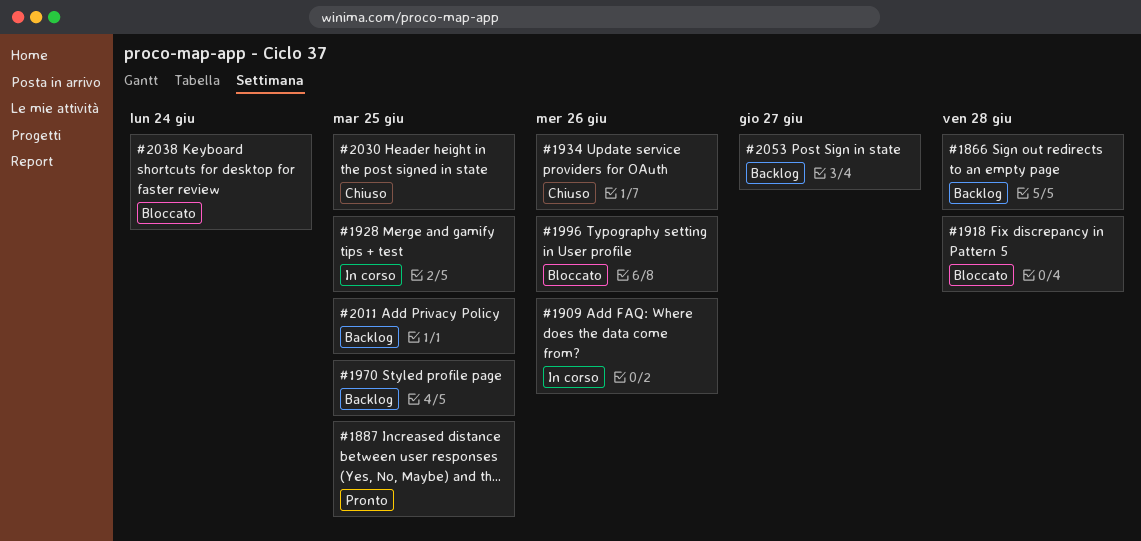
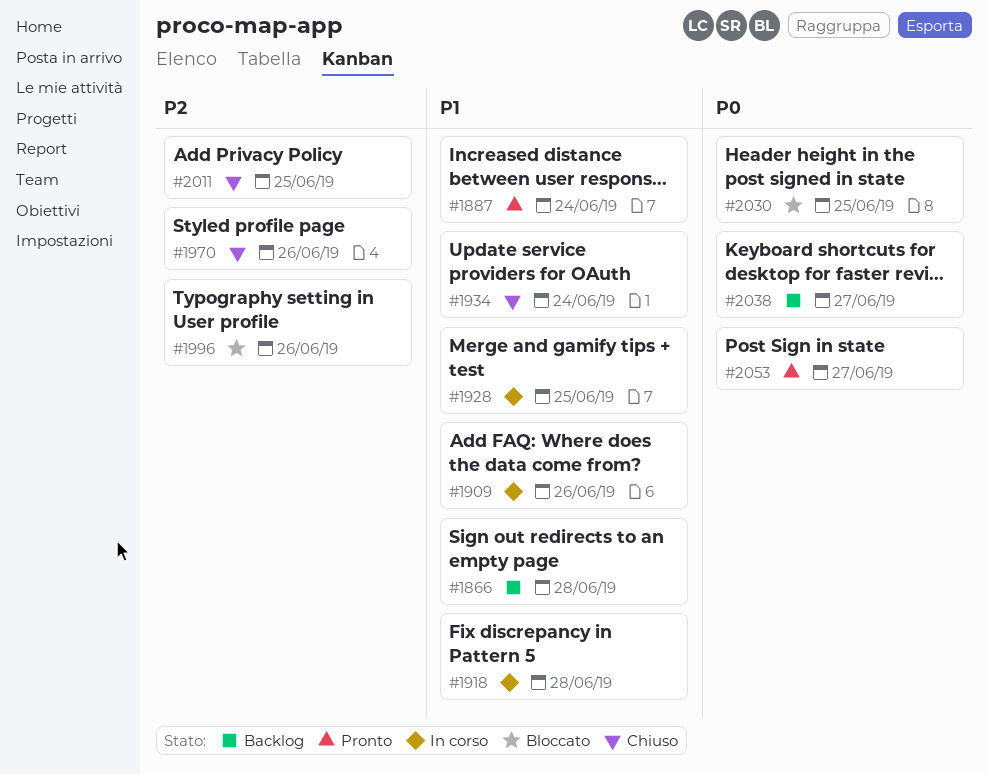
#1887, due: Jun 25 -> Jun 24
#1918, status: Bloccato -> In corso
#1934, due: Jun 26 -> Jun 24
#1970, status: Backlog -> Chiuso
#1970, due: Jun 25 -> Jun 26
#2011, status: Backlog -> Chiuso
#2030, status: Chiuso -> Bloccato
#2038, status: Bloccato -> Backlog
#2038, due: Jun 24 -> Jun 27
#2053, status: Backlog -> Pronto

